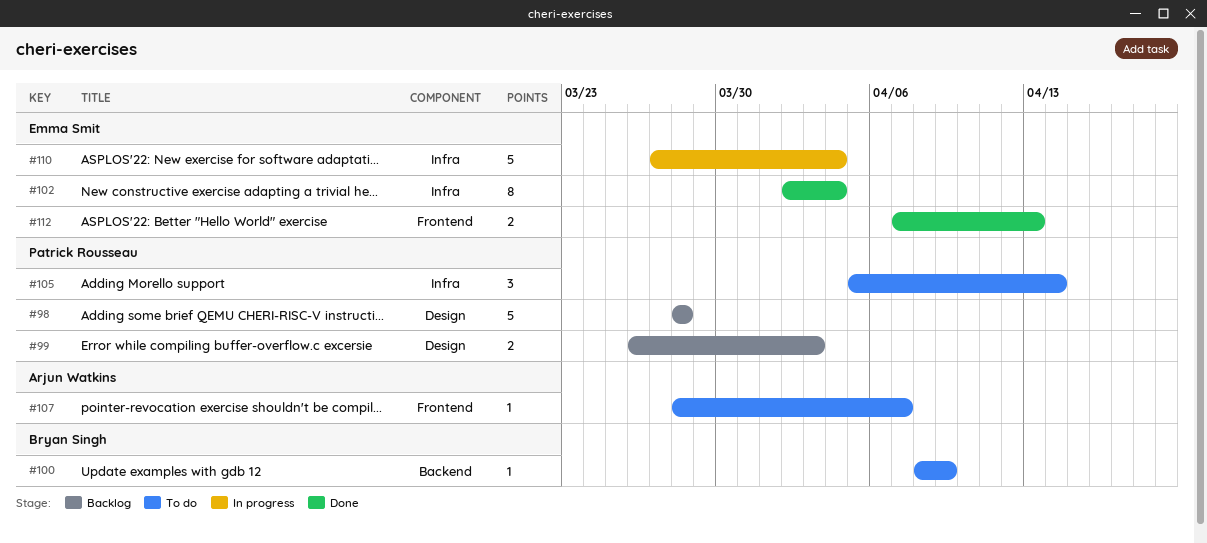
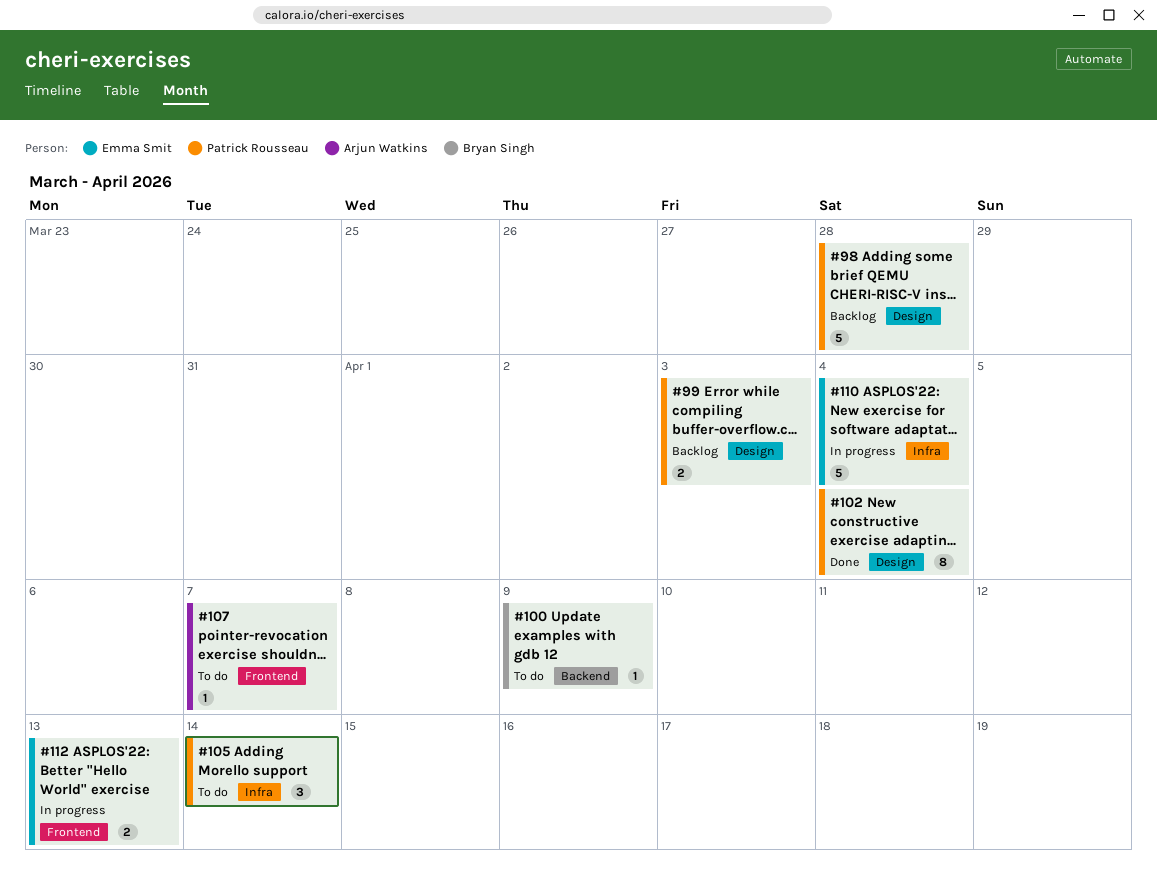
#102, owner: Emma Smit -> Patrick Rousseau
#102, label: Infra -> Design
#112, status: Done -> In progress

